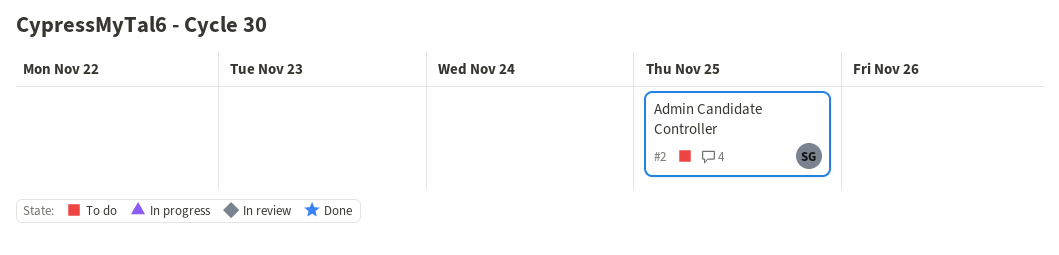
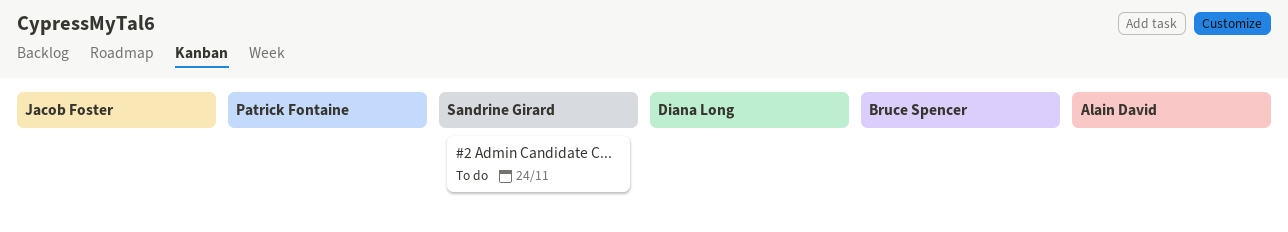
#2, due: Nov 25 -> Nov 24

